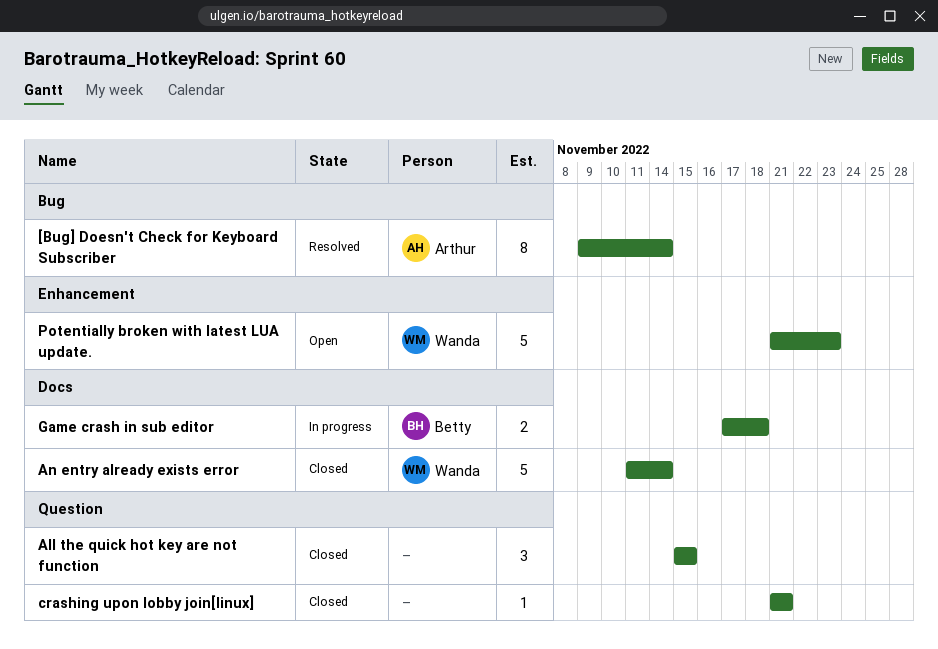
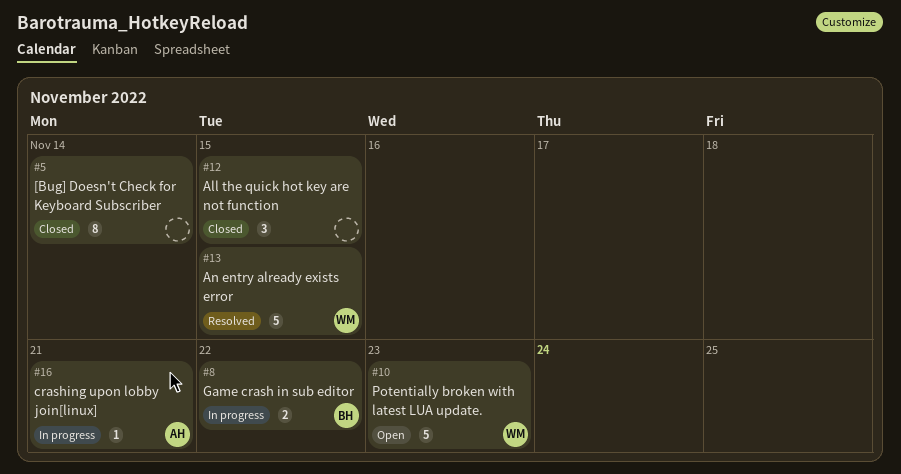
[Bug] Doesn't Check for Keyboard Subscriber, status: Resolved -> Closed
[Bug] Doesn't Check for Keyboard Subscriber, owner: Arthur -> none
An entry already exists error, status: Closed -> Resolved
An entry already exists error, due: Nov 14 -> Nov 15
crashing upon lobby join[linux], status: Closed -> In progress
crashing upon lobby join[linux], owner: none -> Arthur
Game crash in sub editor, due: Nov 18 -> Nov 22

